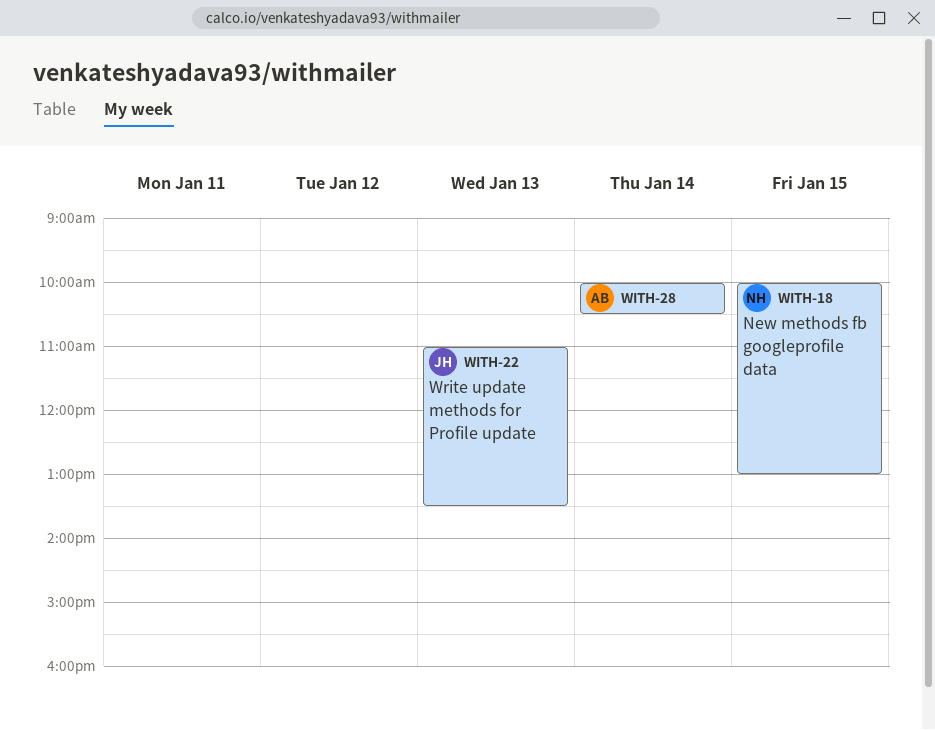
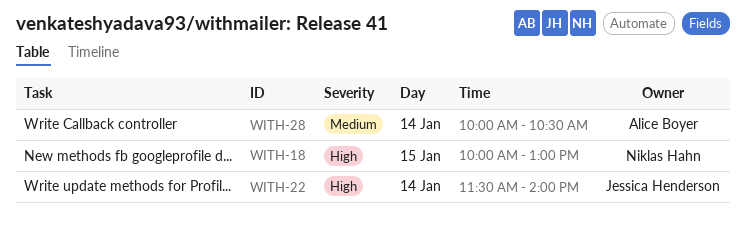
WITH-22, day: Jan 13 -> Jan 14
WITH-22, begins: 11:00 -> 11:30
WITH-22, ends: 13:30 -> 14:00

